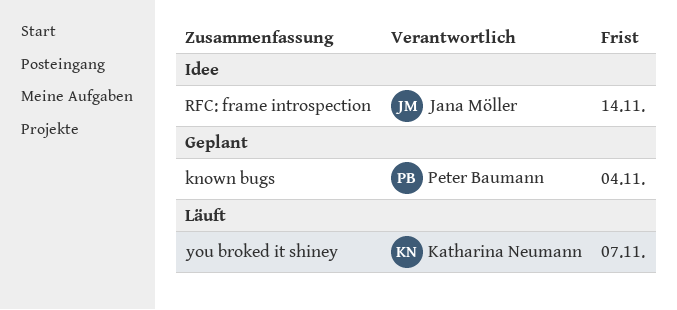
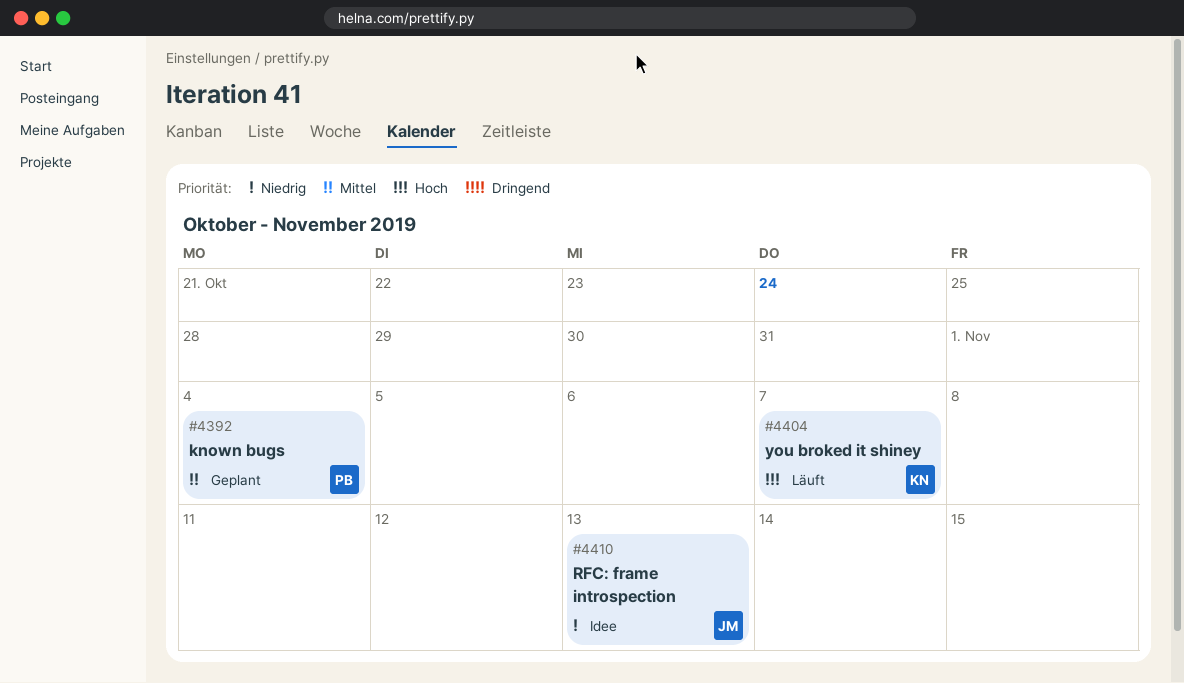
RFC: frame introspection, due: Nov 14 -> Nov 13

